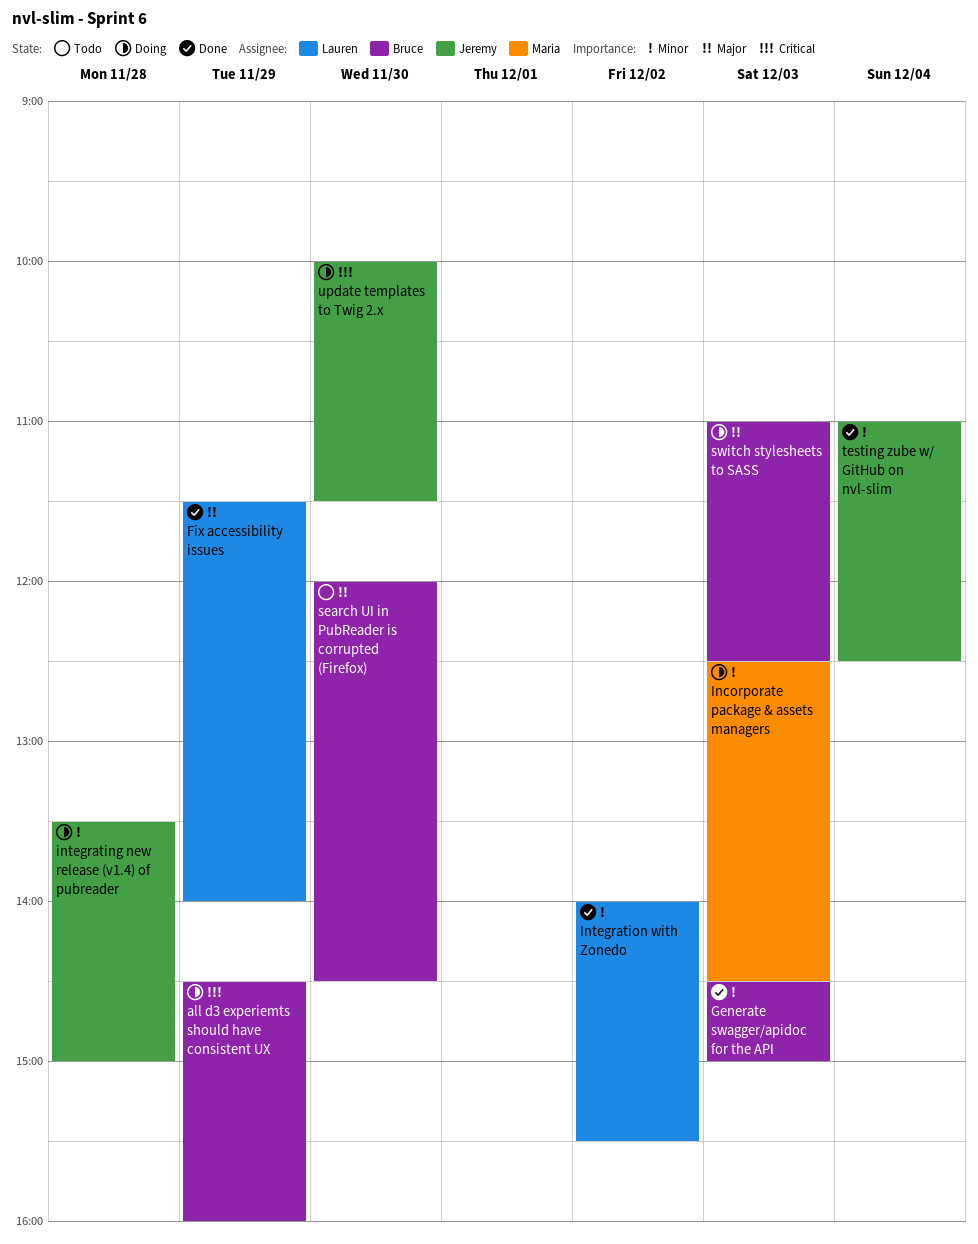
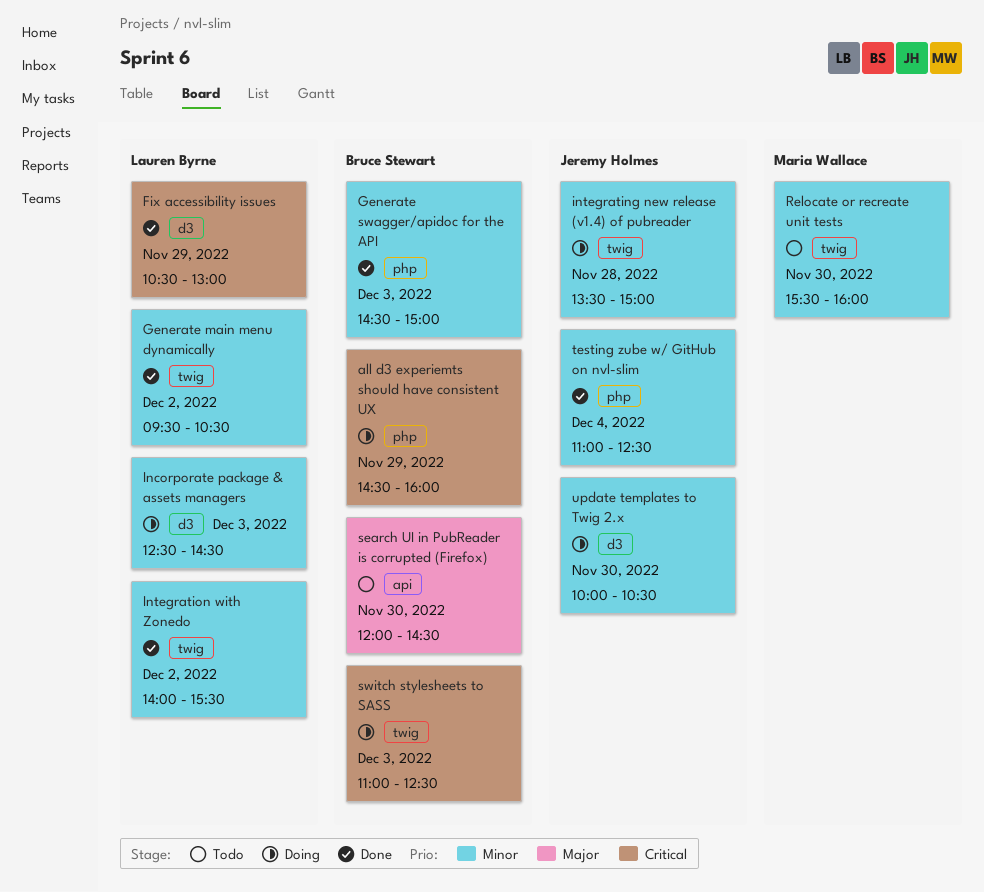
Fix accessibility issues, priority: Major -> Critical
Fix accessibility issues, begins: 11:30 -> 10:30
Fix accessibility issues, ends: 14:00 -> 13:00
Generate main menu dynamically: none -> present
Incorporate package & assets managers, owner: Maria Wallace -> Lauren Byrne
Relocate or recreate unit tests: none -> present
switch stylesheets to SASS, priority: Major -> Critical
update templates to Twig 2.x, priority: Critical -> Minor
update templates to Twig 2.x, ends: 11:30 -> 10:30

